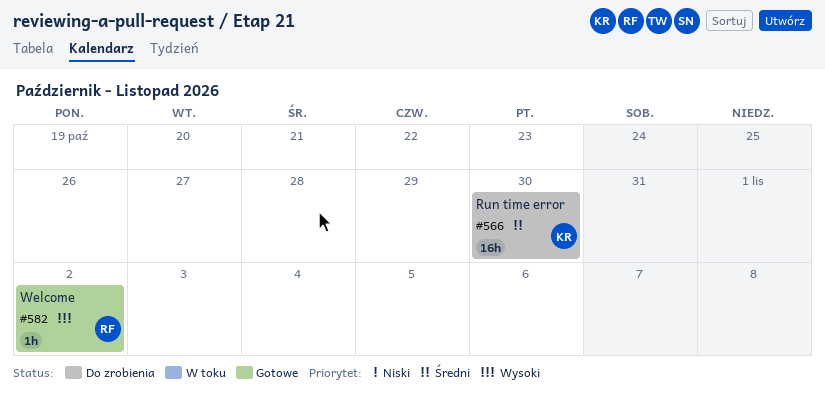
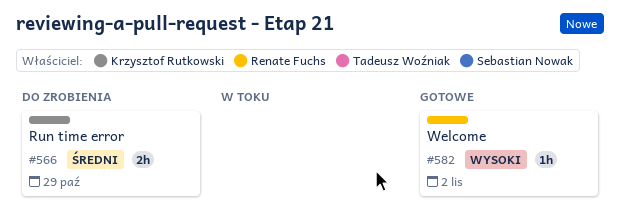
#566, estimate: 16h -> 2h
#566, due: Oct 30 -> Oct 29

